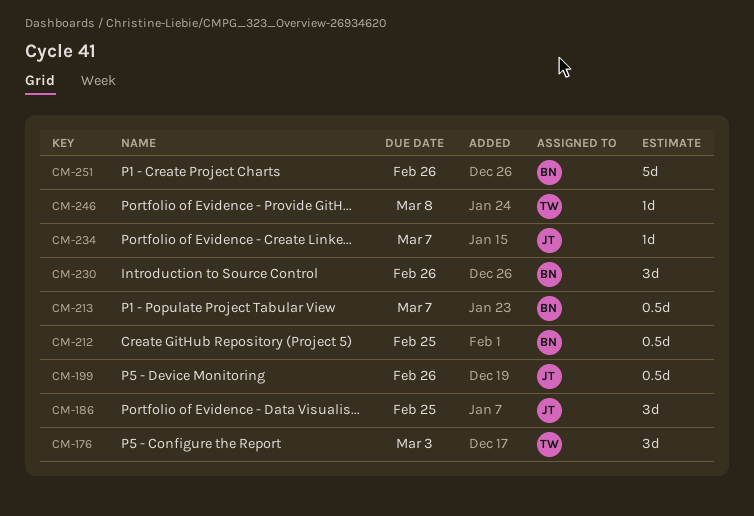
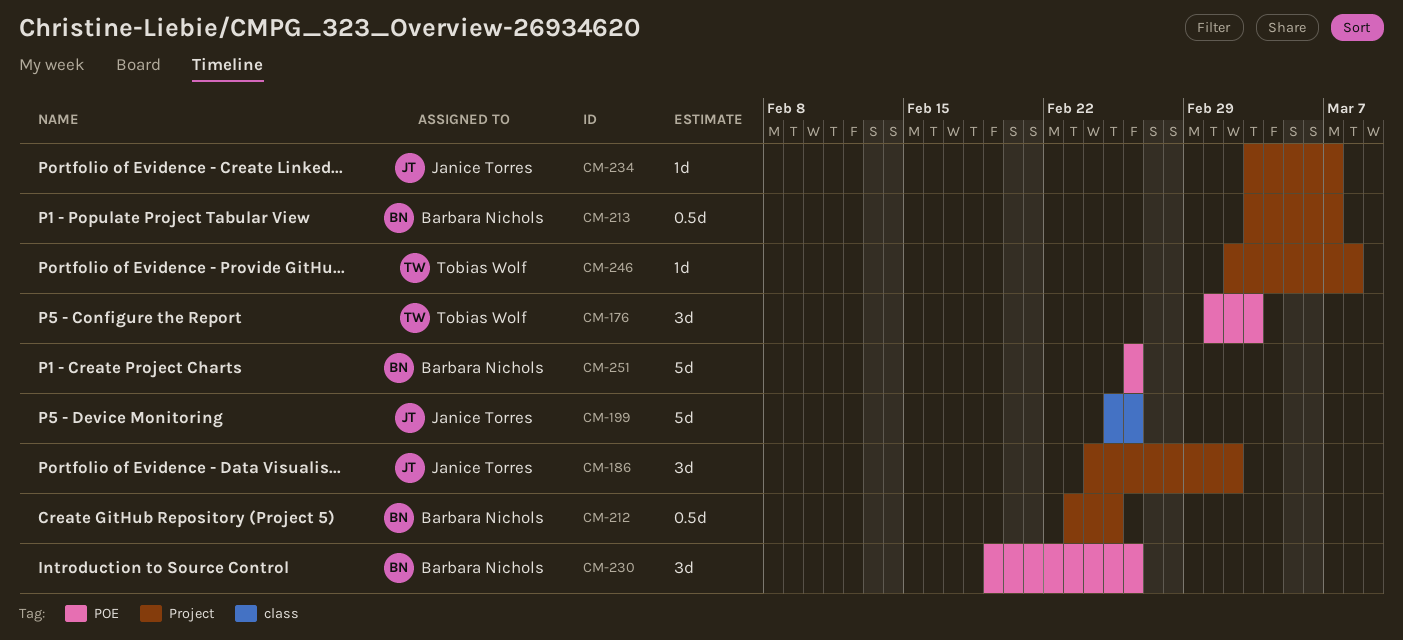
CM-186, due: Feb 25 -> Mar 2
CM-199, estimate: 0.5d -> 5d

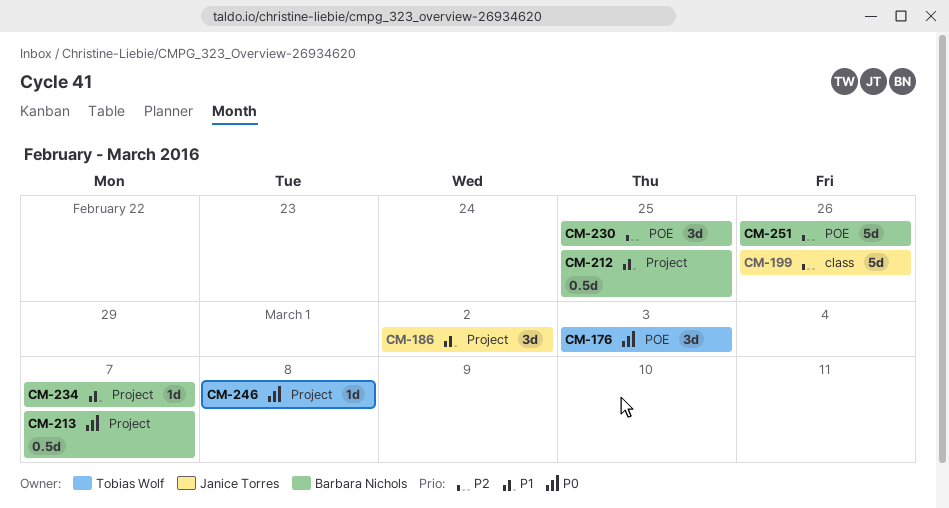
CM-230, due: Feb 26 -> Feb 25
CM-234, owner: Janice Torres -> Barbara Nichols

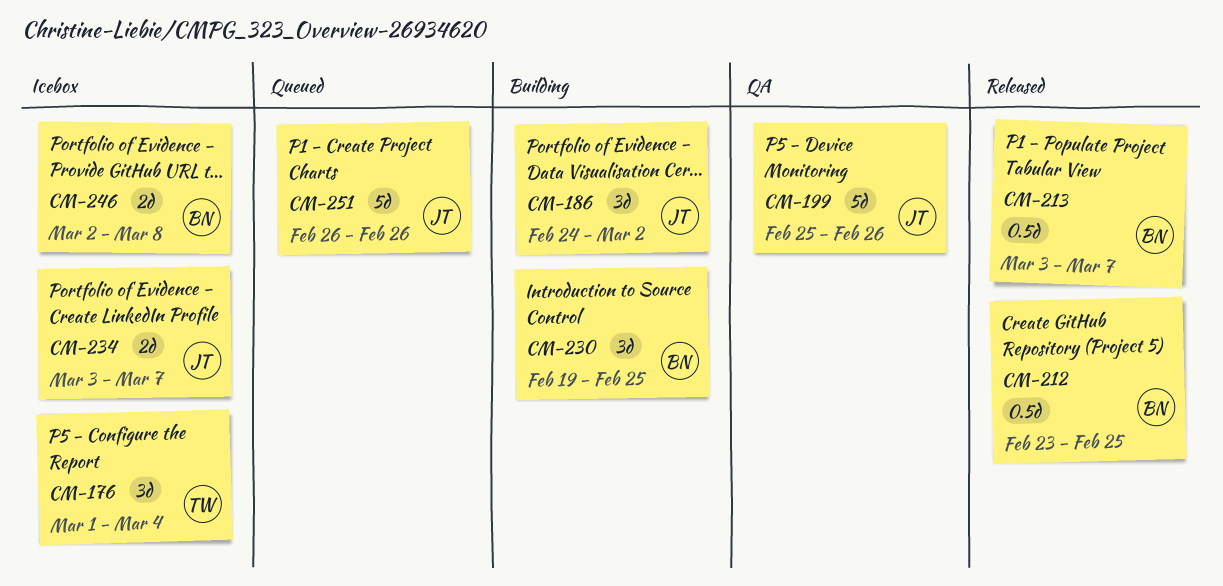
CM-176, due: Mar 3 -> Mar 4
CM-234, owner: Barbara Nichols -> Janice Torres
CM-234, estimate: 1d -> 2d
CM-246, owner: Tobias Wolf -> Barbara Nichols
CM-246, estimate: 1d -> 2d
CM-251, owner: Barbara Nichols -> Janice Torres

